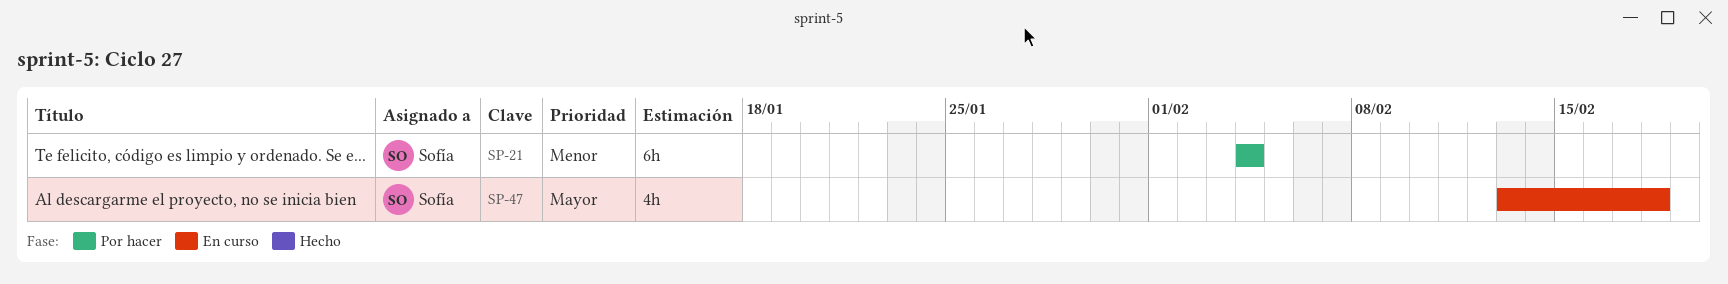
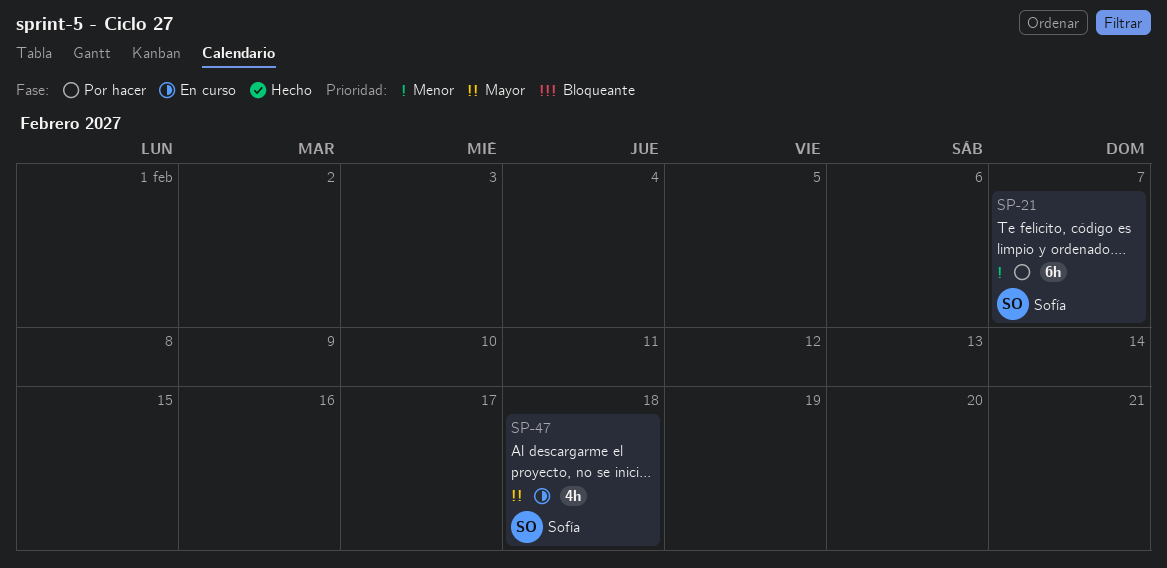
SP-21, due: Feb 4 -> Feb 7

